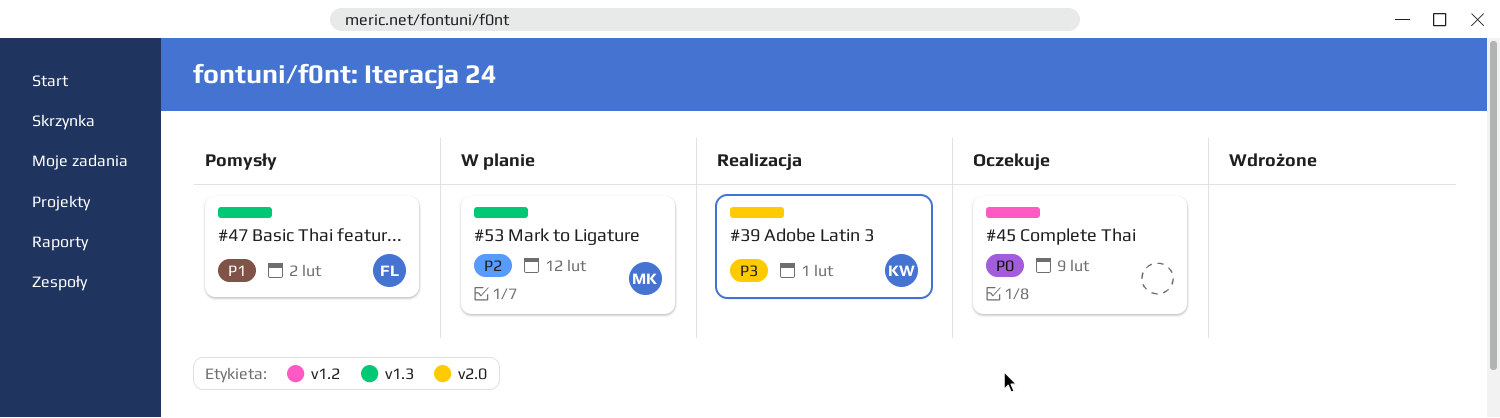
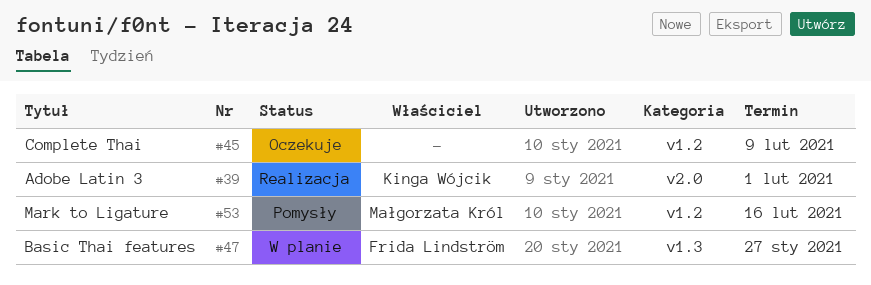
#47, status: Pomysły -> W planie
#47, due: Feb 2 -> Jan 27
#53, status: W planie -> Pomysły
#53, label: v1.3 -> v1.2
#53, due: Feb 12 -> Feb 16

